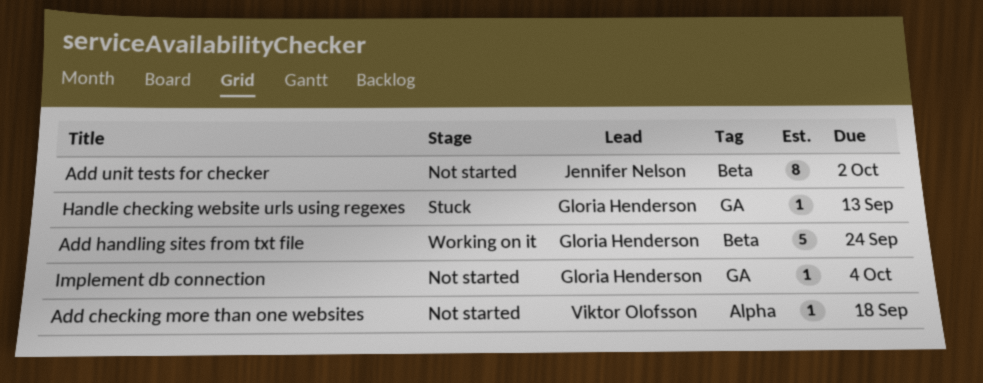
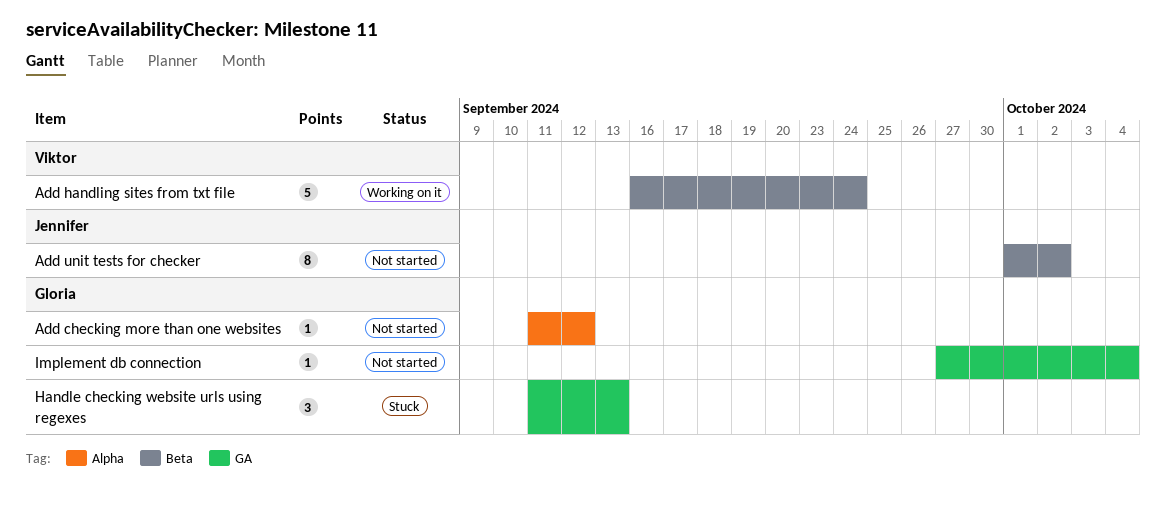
Add checking more than one websites, owner: Viktor Olofsson -> Gloria Henderson
Add checking more than one websites, due: Sep 18 -> Sep 12
Add handling sites from txt file, owner: Gloria Henderson -> Viktor Olofsson
Handle checking website urls using regexes, estimate: 1 -> 3

